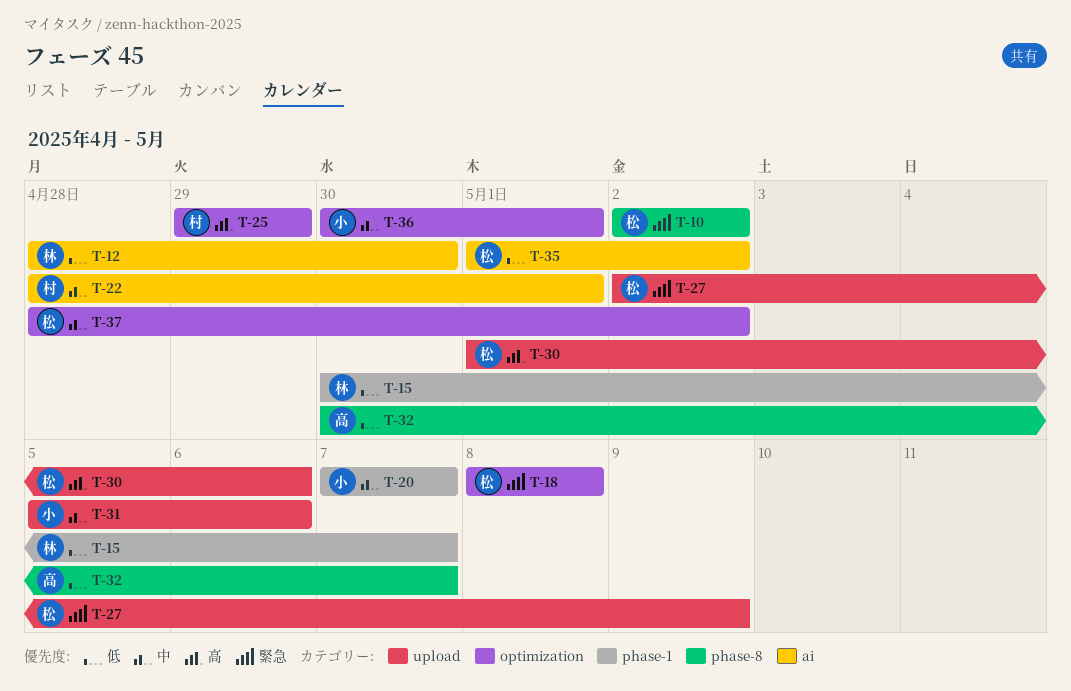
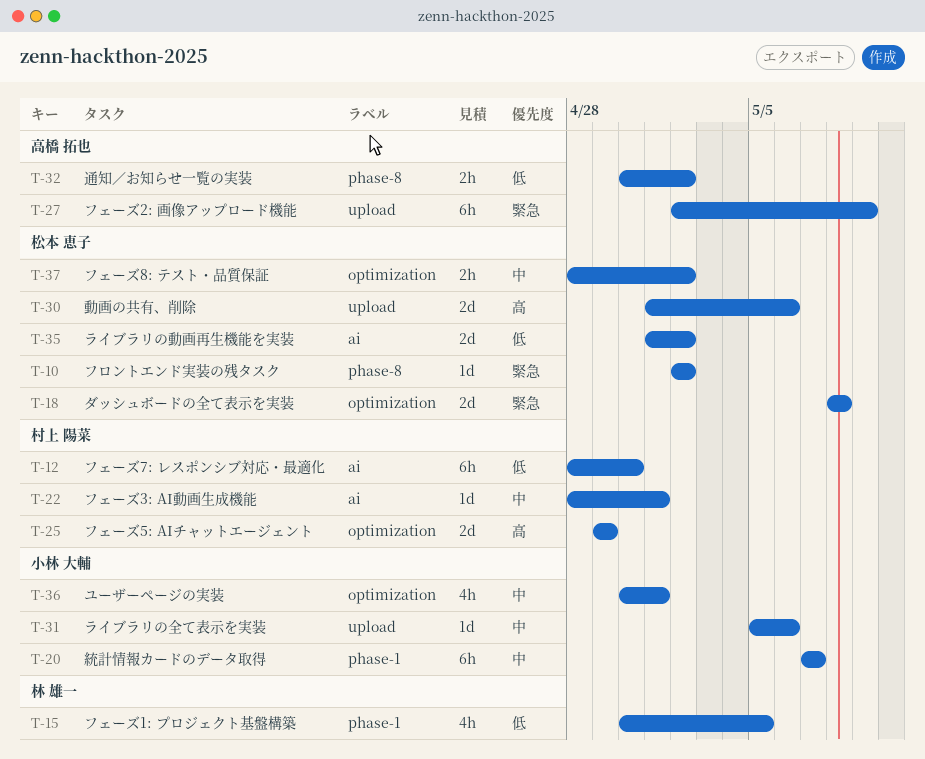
T-12, owner: 林 雄一 -> 村上 陽菜
T-15, due: May 7 -> May 5
T-27, owner: 松本 恵子 -> 高橋 拓也
T-32, due: May 7 -> May 2

